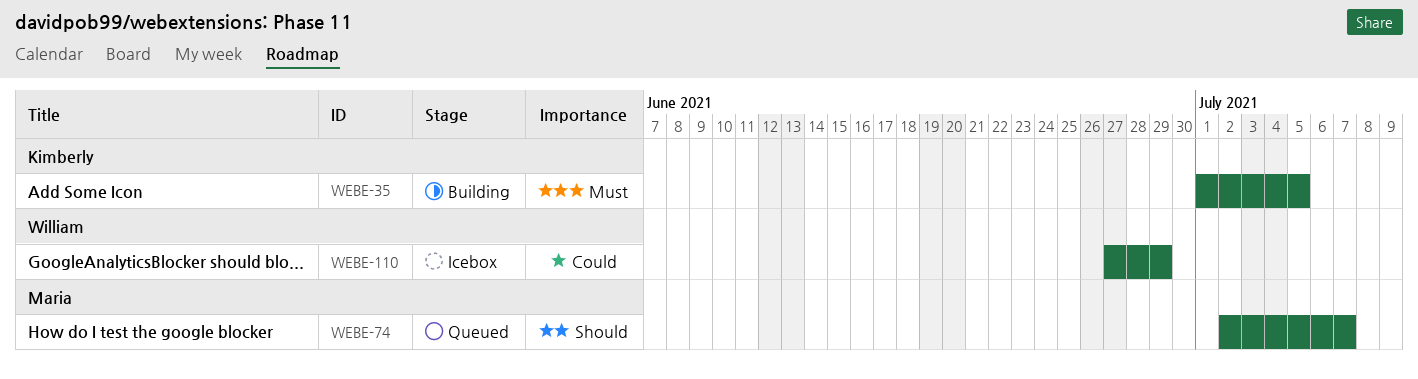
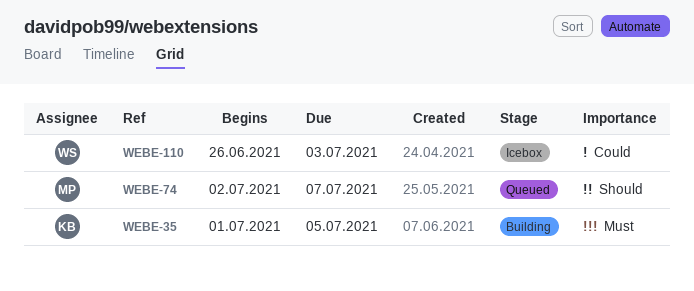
WEBE-110, start: Jun 27 -> Jun 26
WEBE-110, due: Jun 29 -> Jul 3

